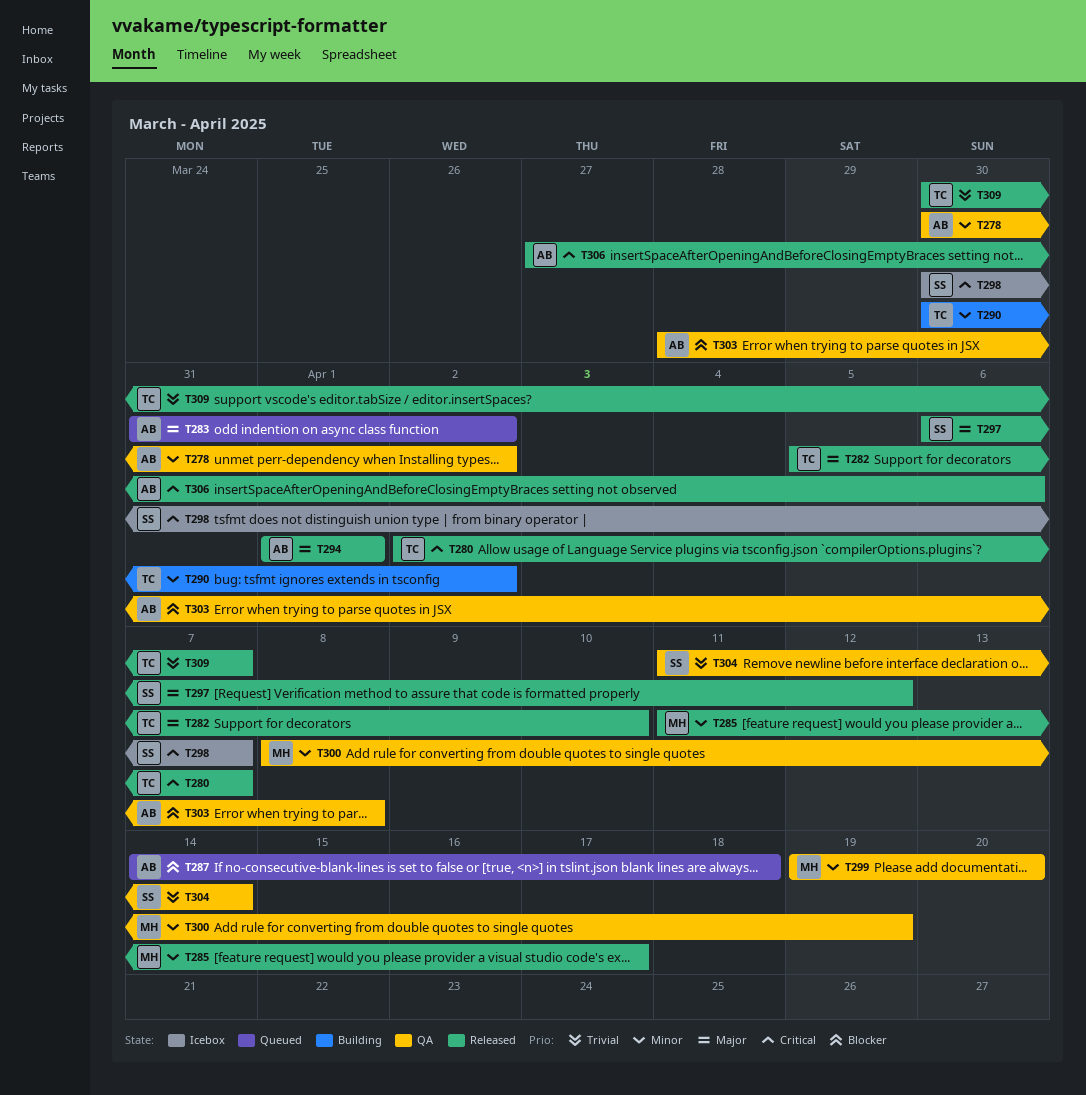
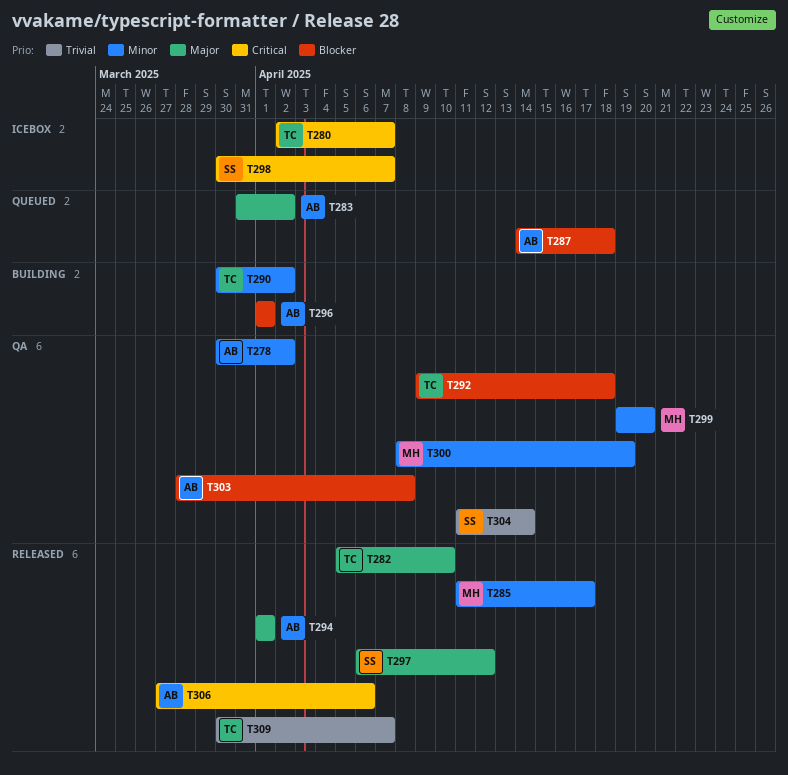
T280, status: Released -> Icebox
T292: none -> present
T296: none -> present

